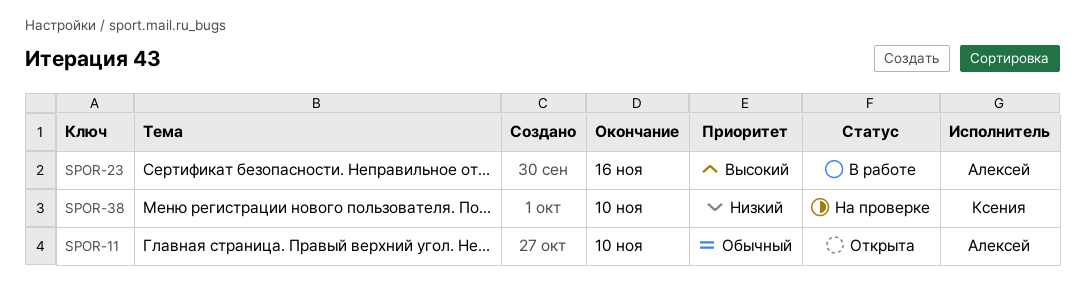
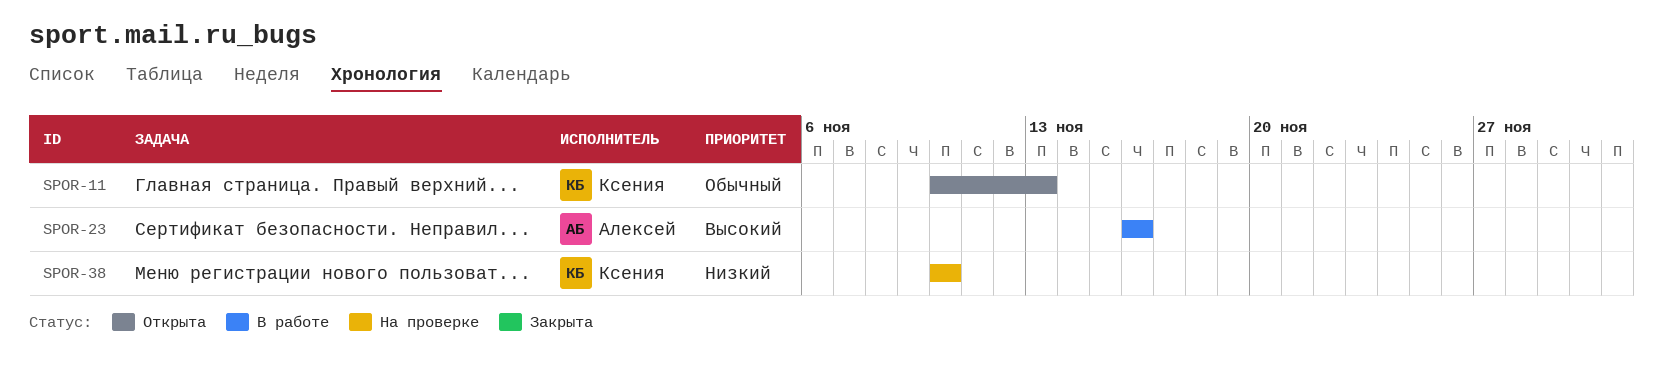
SPOR-11, owner: Алексей -> Ксения
SPOR-11, due: Nov 10 -> Nov 13

